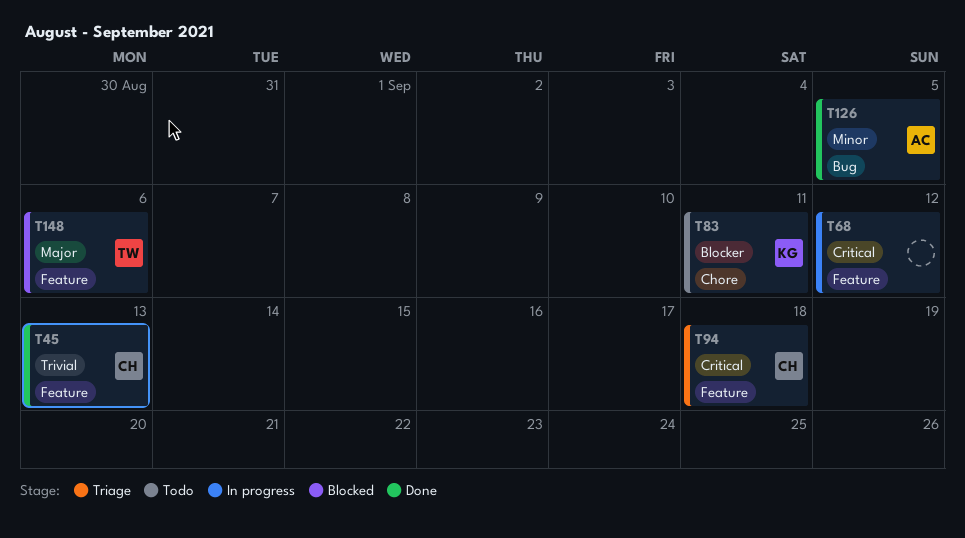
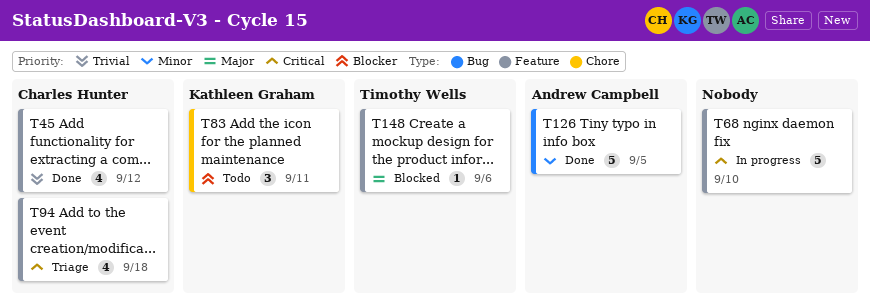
T45, due: Sep 13 -> Sep 12
T68, due: Sep 12 -> Sep 10

